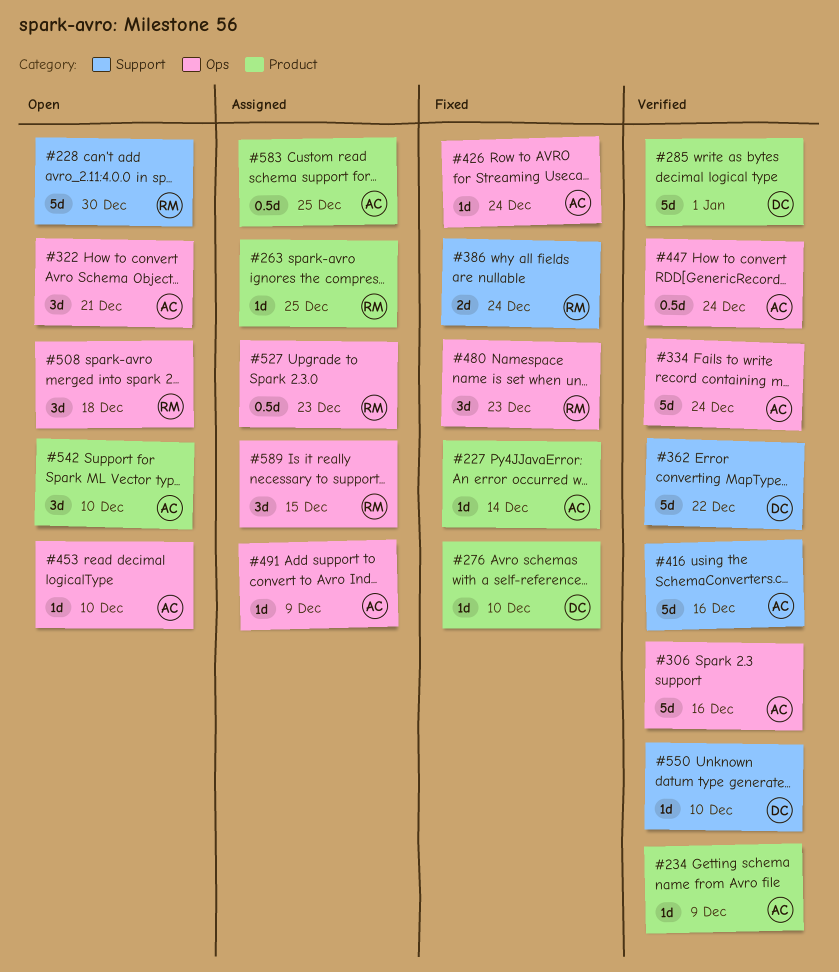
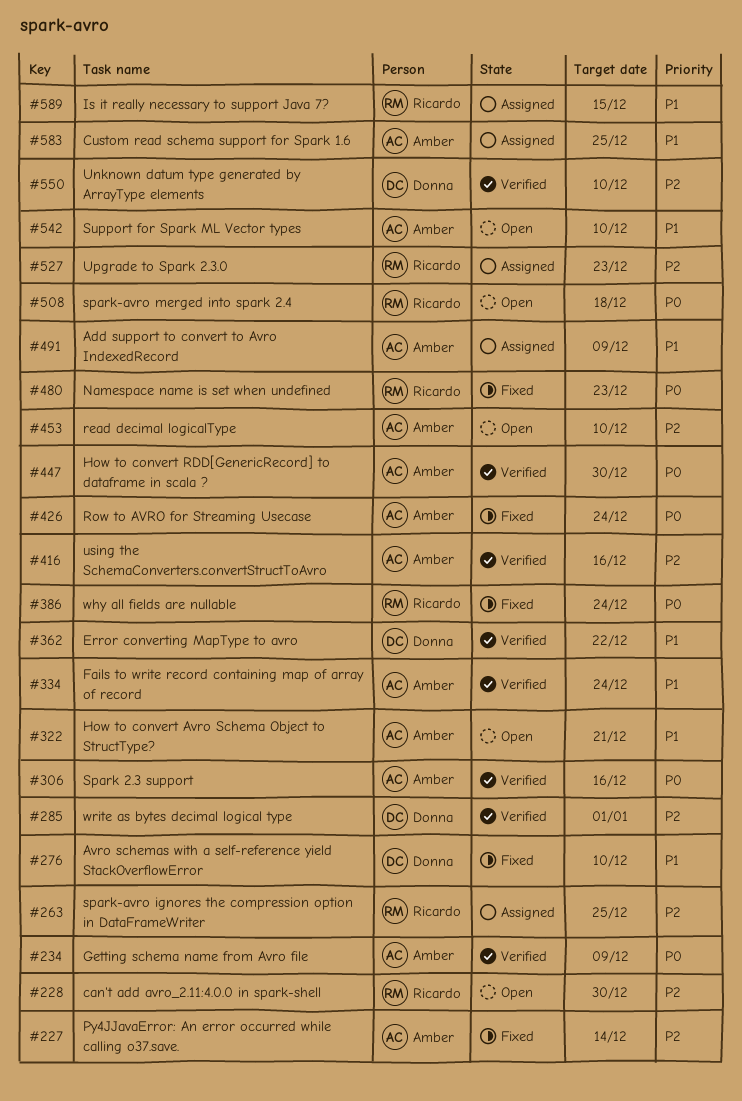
#447, due: Dec 24 -> Dec 30

